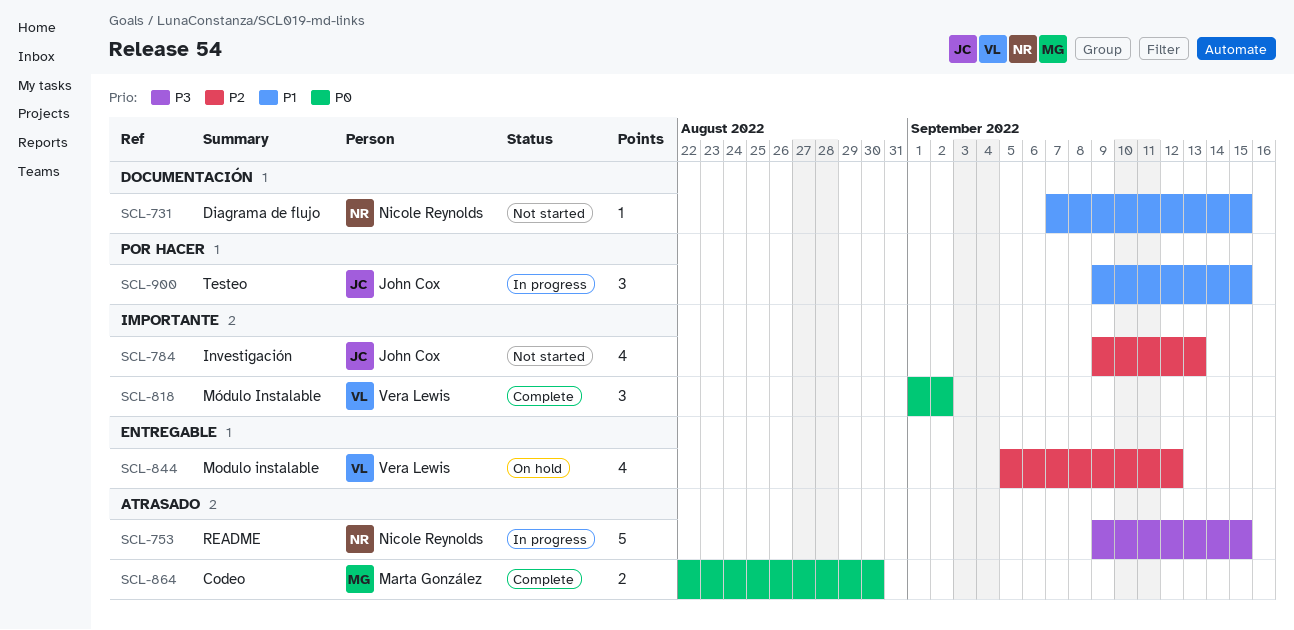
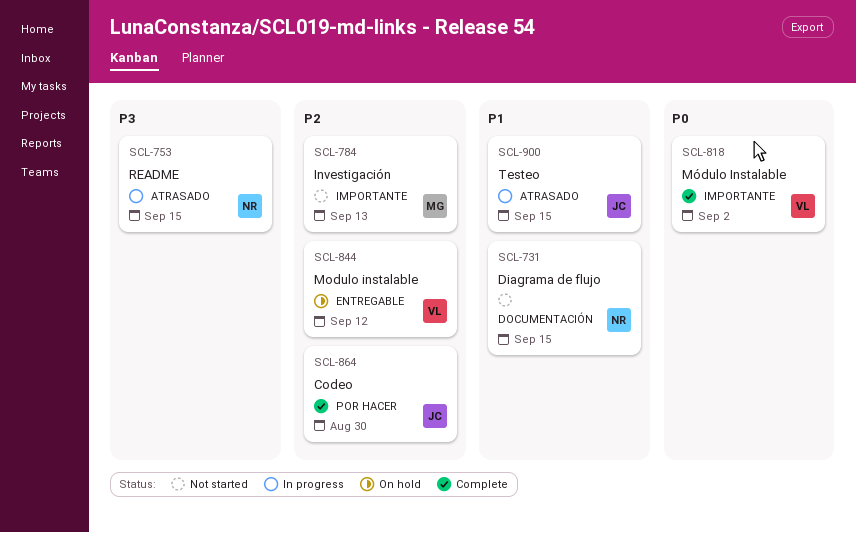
SCL-784, owner: John Cox -> Marta González
SCL-864, owner: Marta González -> John Cox
SCL-864, priority: P0 -> P2
SCL-864, label: ATRASADO -> POR HACER
SCL-900, label: POR HACER -> ATRASADO

